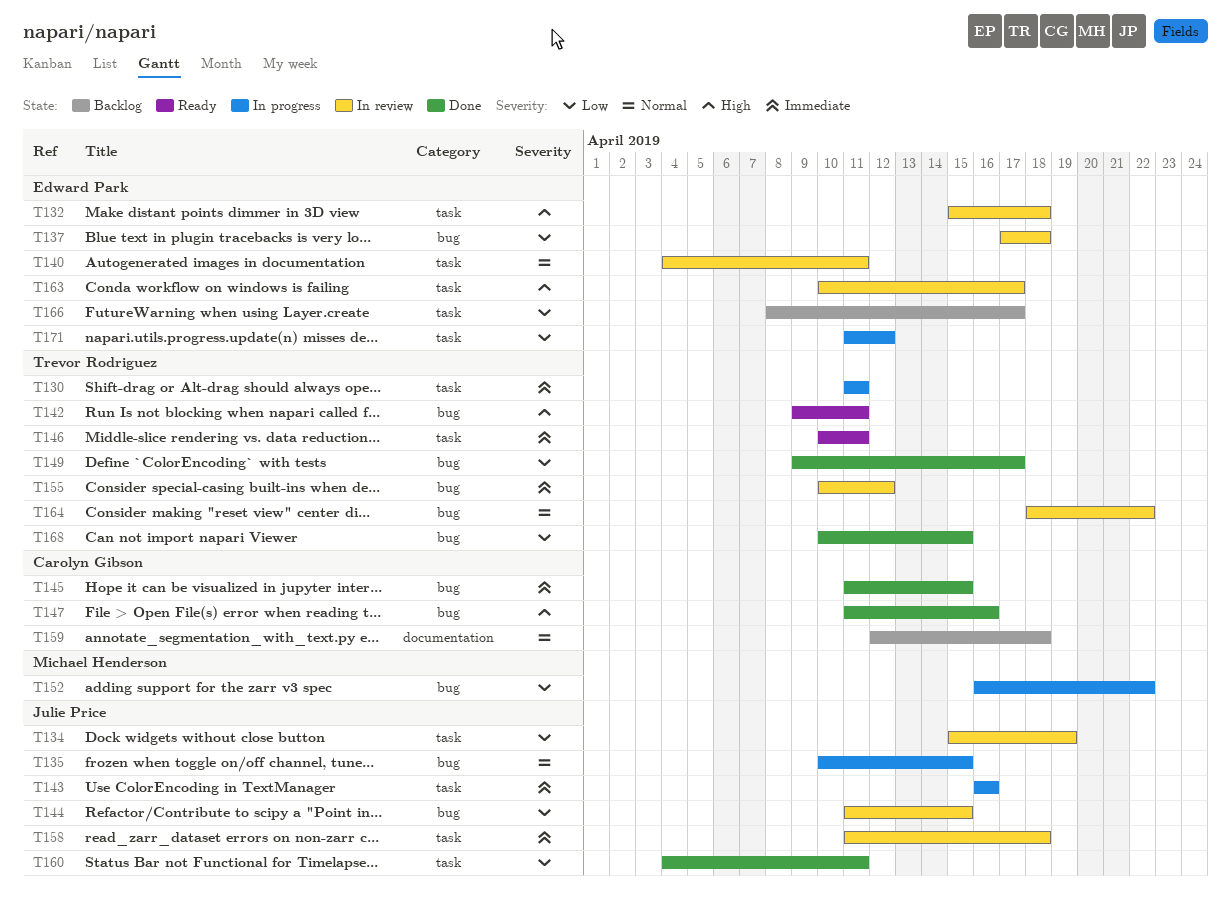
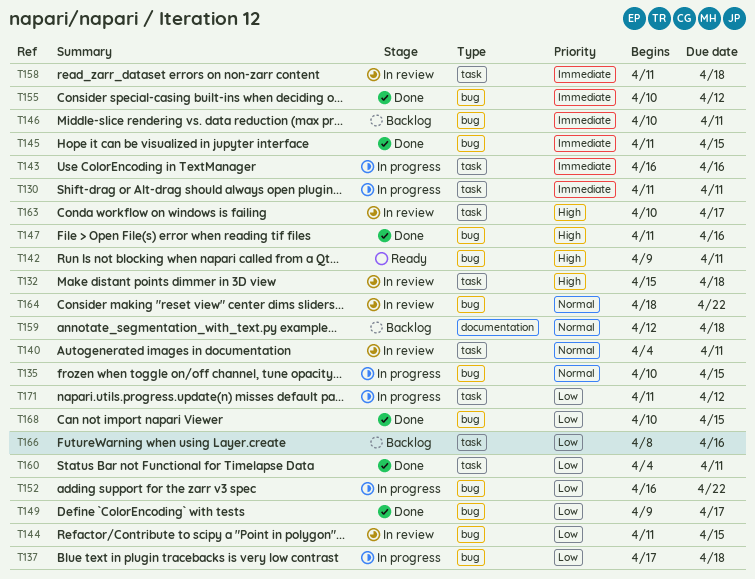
T134: present -> none
T137, status: In review -> In progress
T146, status: Ready -> Backlog
T146, label: task -> bug
T155, status: In review -> Done
T166, due: Apr 17 -> Apr 16

